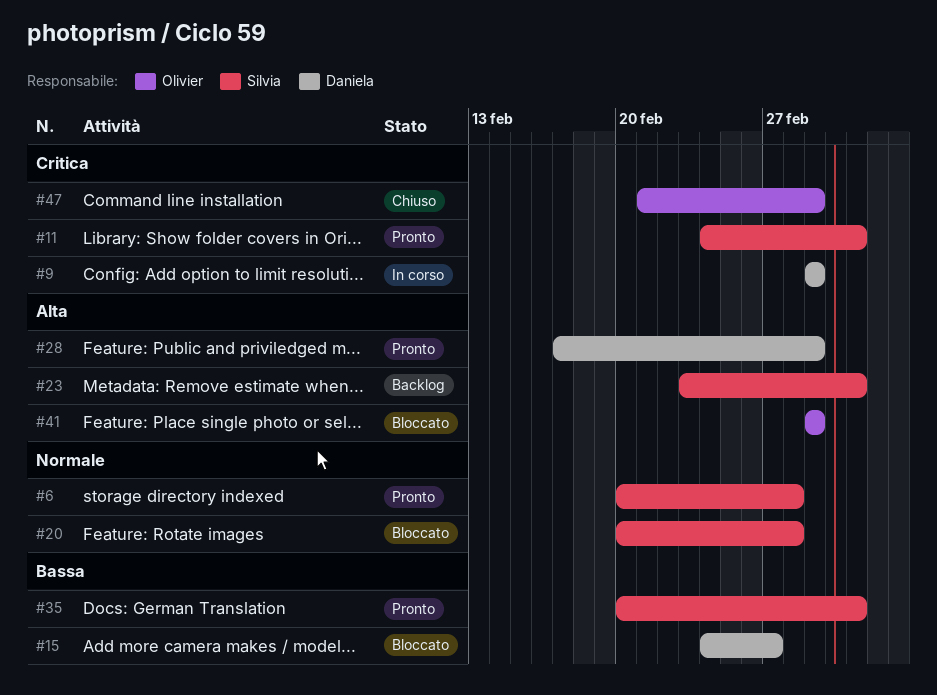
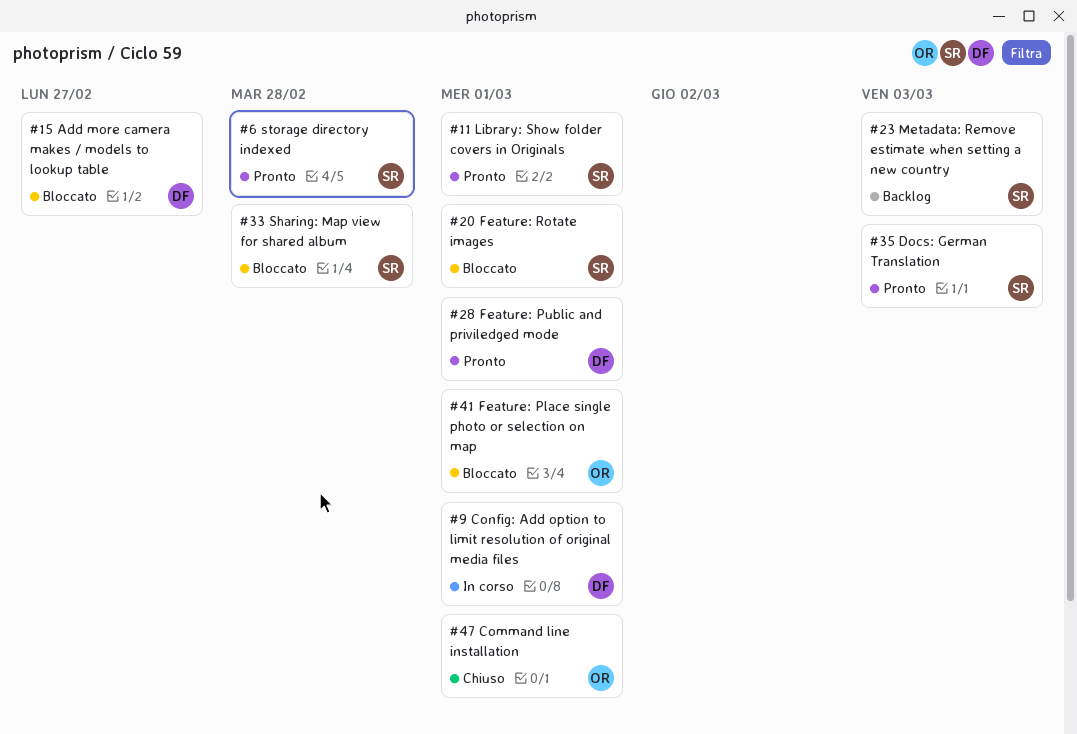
#11, due: Mar 3 -> Mar 1
#20, due: Feb 28 -> Mar 1
#33: none -> present

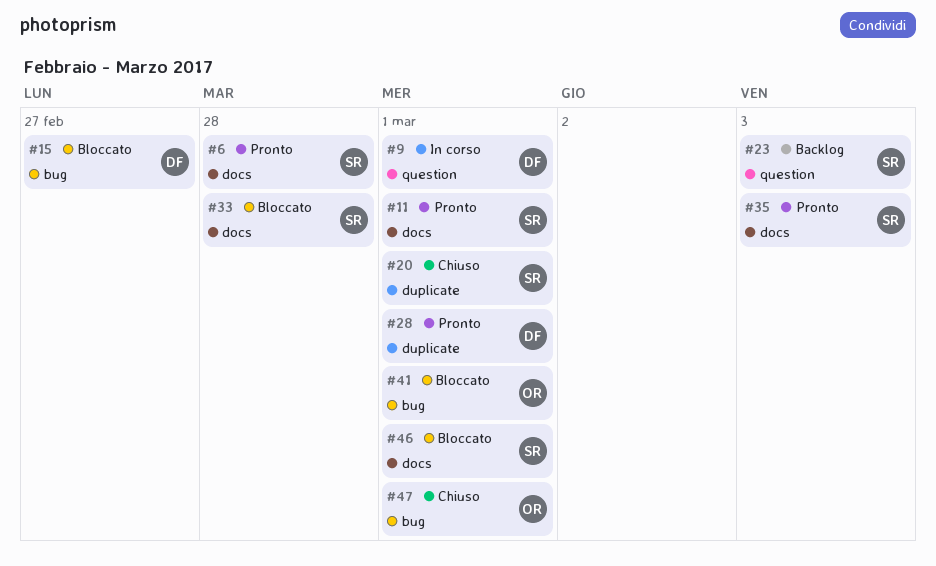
#20, status: Bloccato -> Chiuso
#46: none -> present

